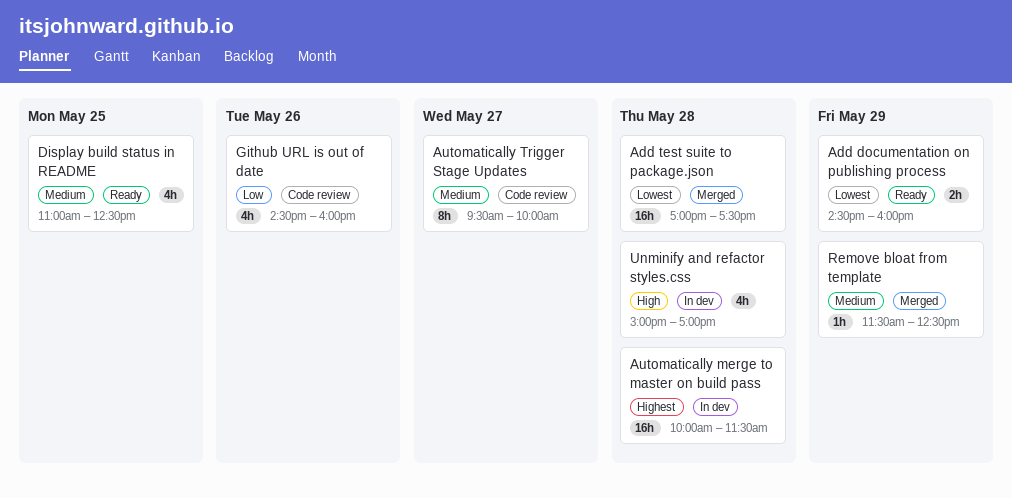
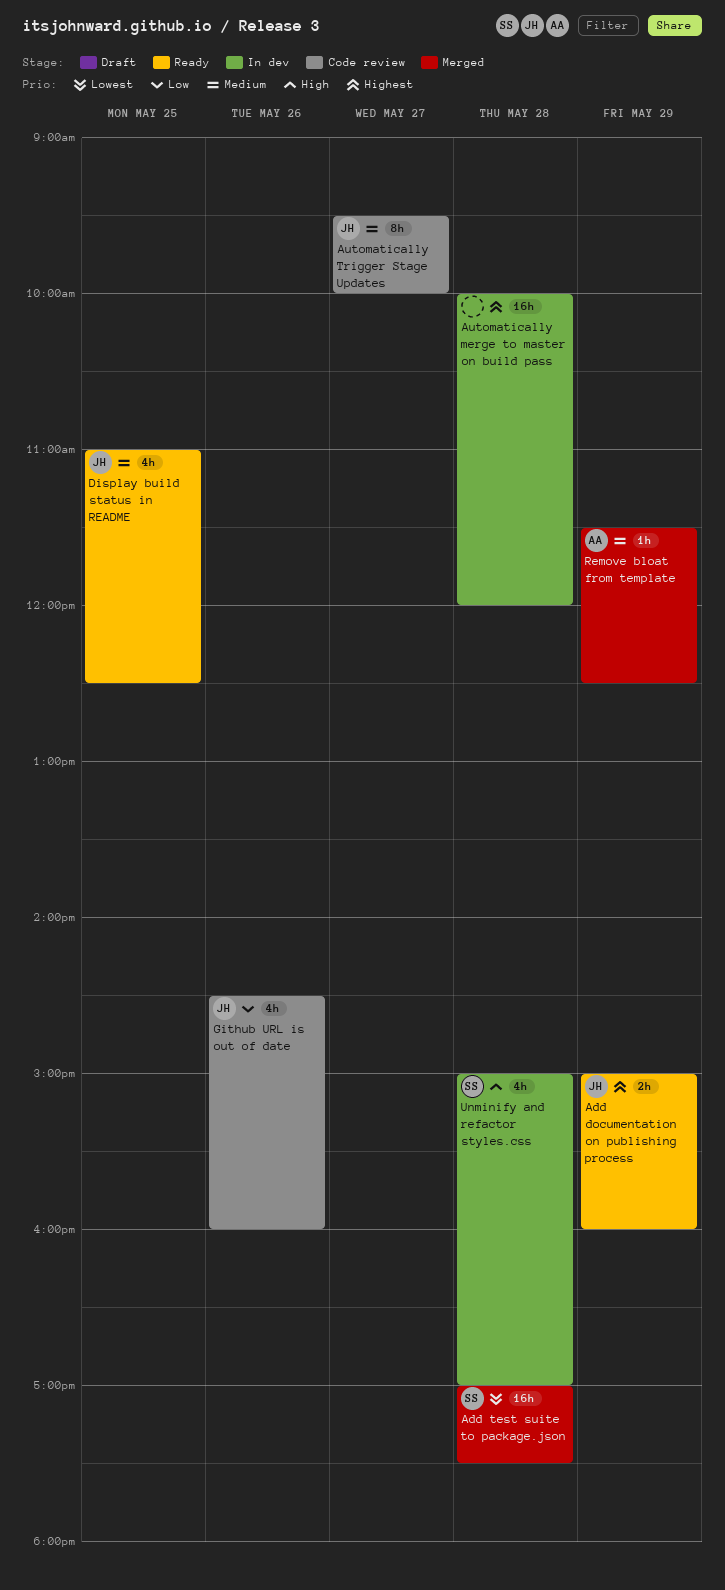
Add documentation on publishing process, priority: Lowest -> Highest
Add documentation on publishing process, begins: 14:30 -> 15:00
Automatically merge to master on build pass, ends: 11:30 -> 12:00

